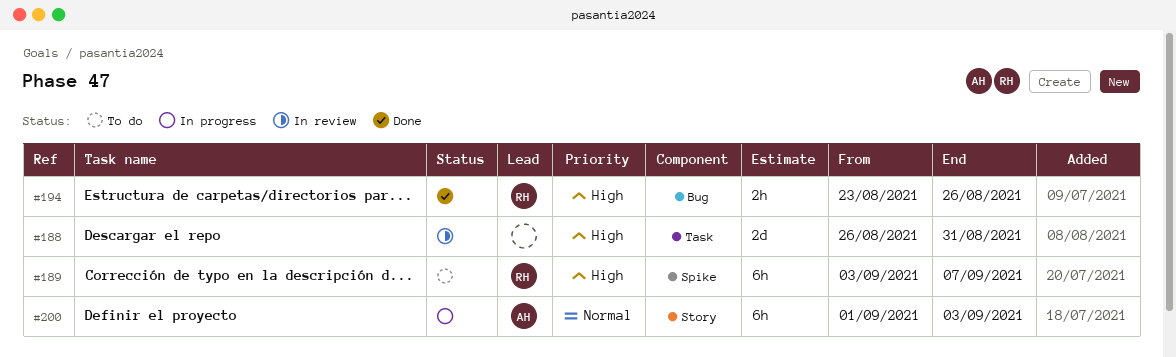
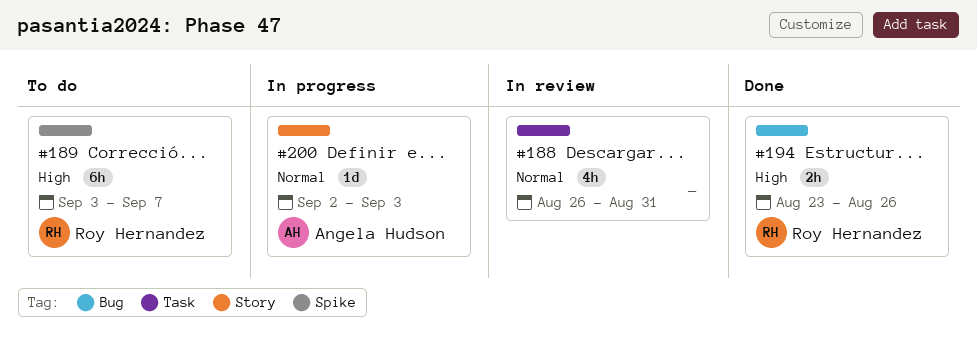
#188, priority: High -> Normal
#188, estimate: 2d -> 4h
#200, estimate: 6h -> 1d
#200, start: Sep 1 -> Sep 2

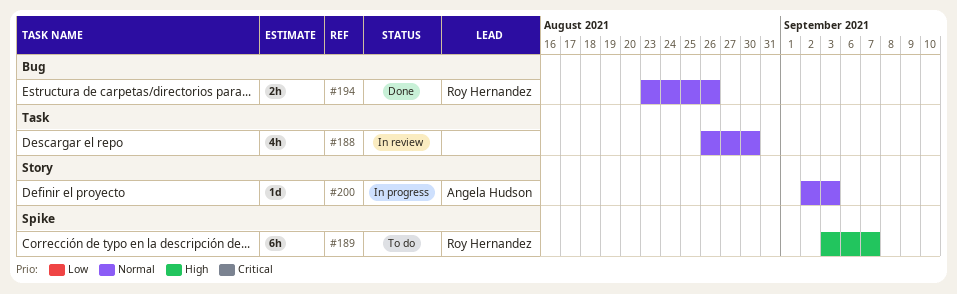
#188, due: Aug 31 -> Aug 30
#194, priority: High -> Normal

